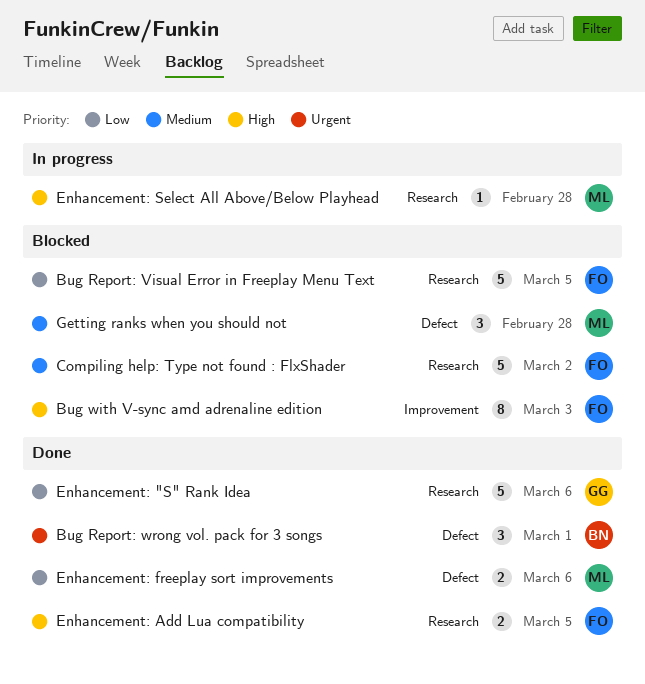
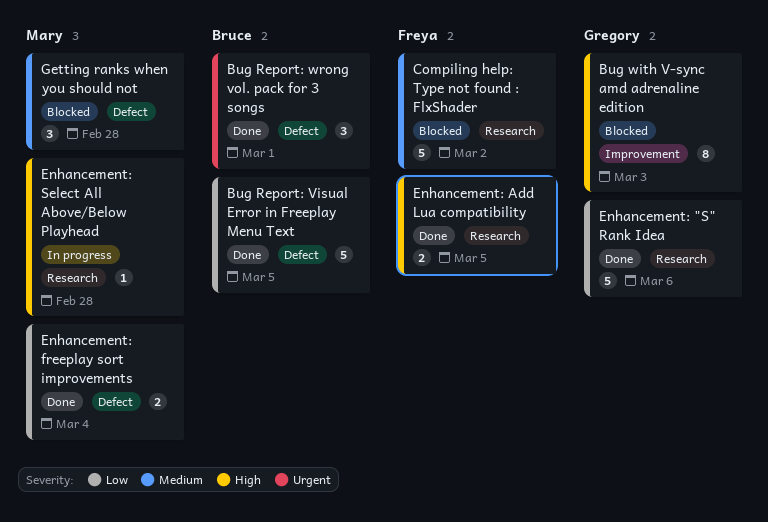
Bug Report: Visual Error in Freeplay Menu Text, status: Blocked -> Done
Bug Report: Visual Error in Freeplay Menu Text, owner: Freya -> Bruce
Bug Report: Visual Error in Freeplay Menu Text, label: Research -> Defect
Bug with V-sync amd adrenaline edition, owner: Freya -> Gregory
Enhancement: freeplay sort improvements, due: Mar 6 -> Mar 4

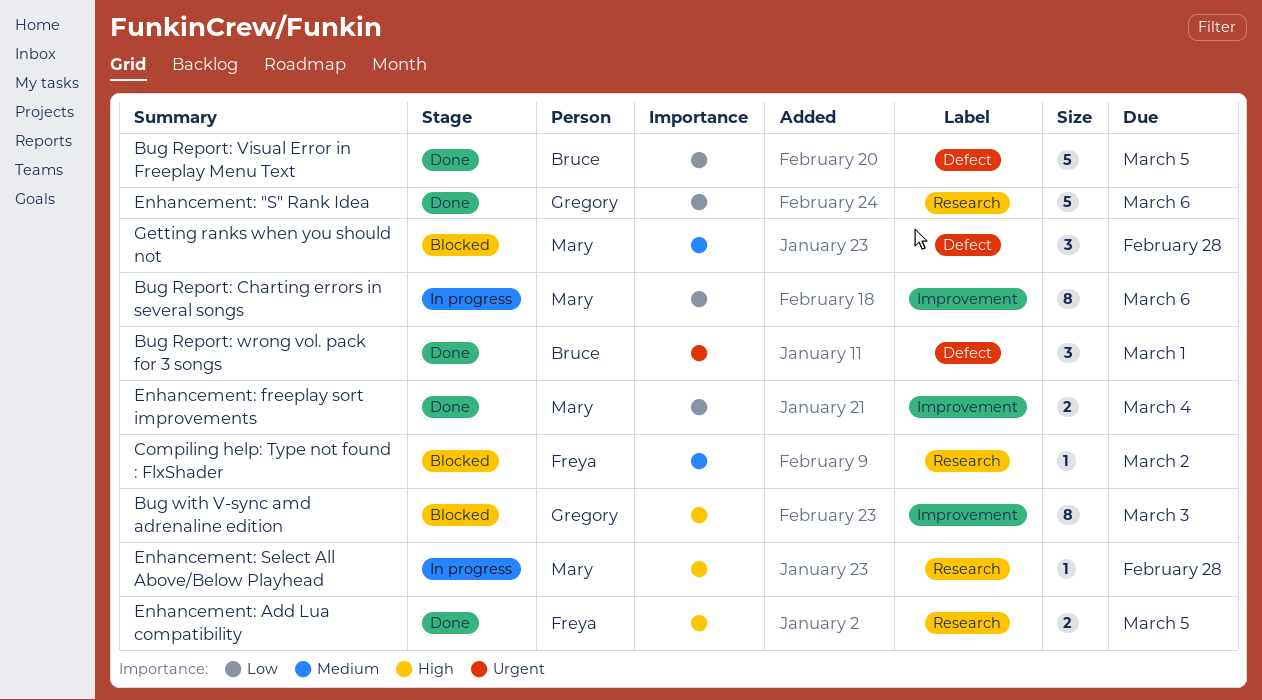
Bug Report: Charting errors in several songs: none -> present
Compiling help: Type not found : FlxShader, estimate: 5 -> 1
Enhancement: freeplay sort improvements, label: Defect -> Improvement

